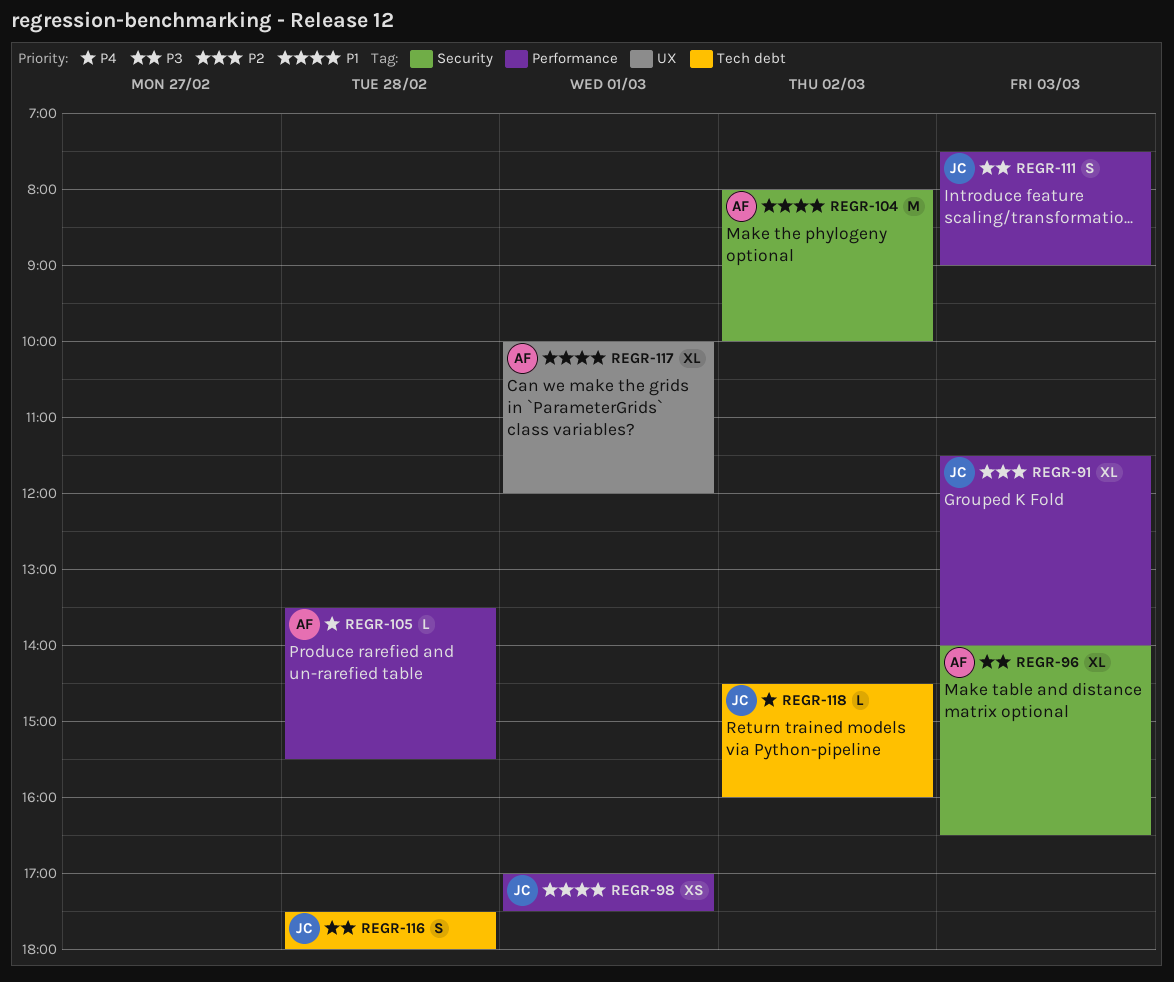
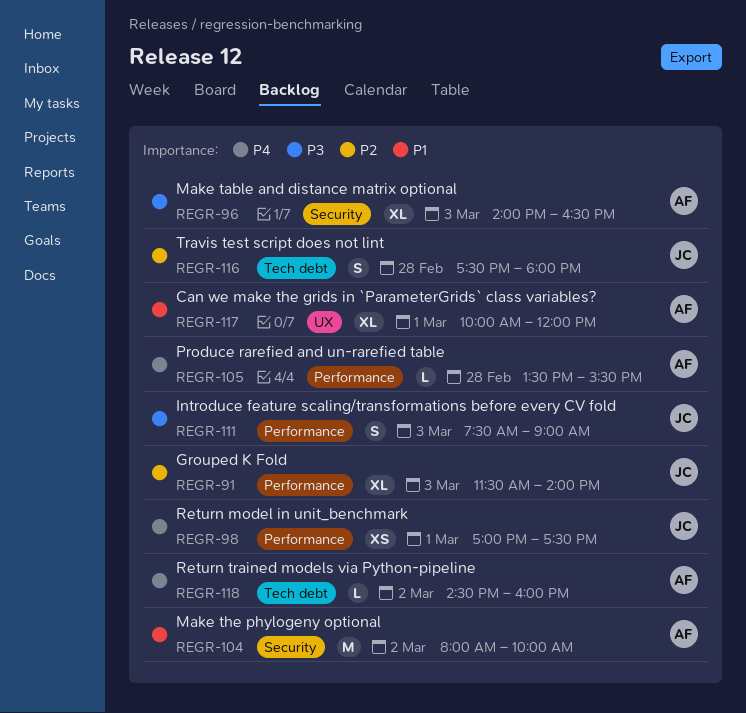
REGR-98, priority: P1 -> P4
REGR-116, priority: P3 -> P2
REGR-118, owner: JC -> AF

